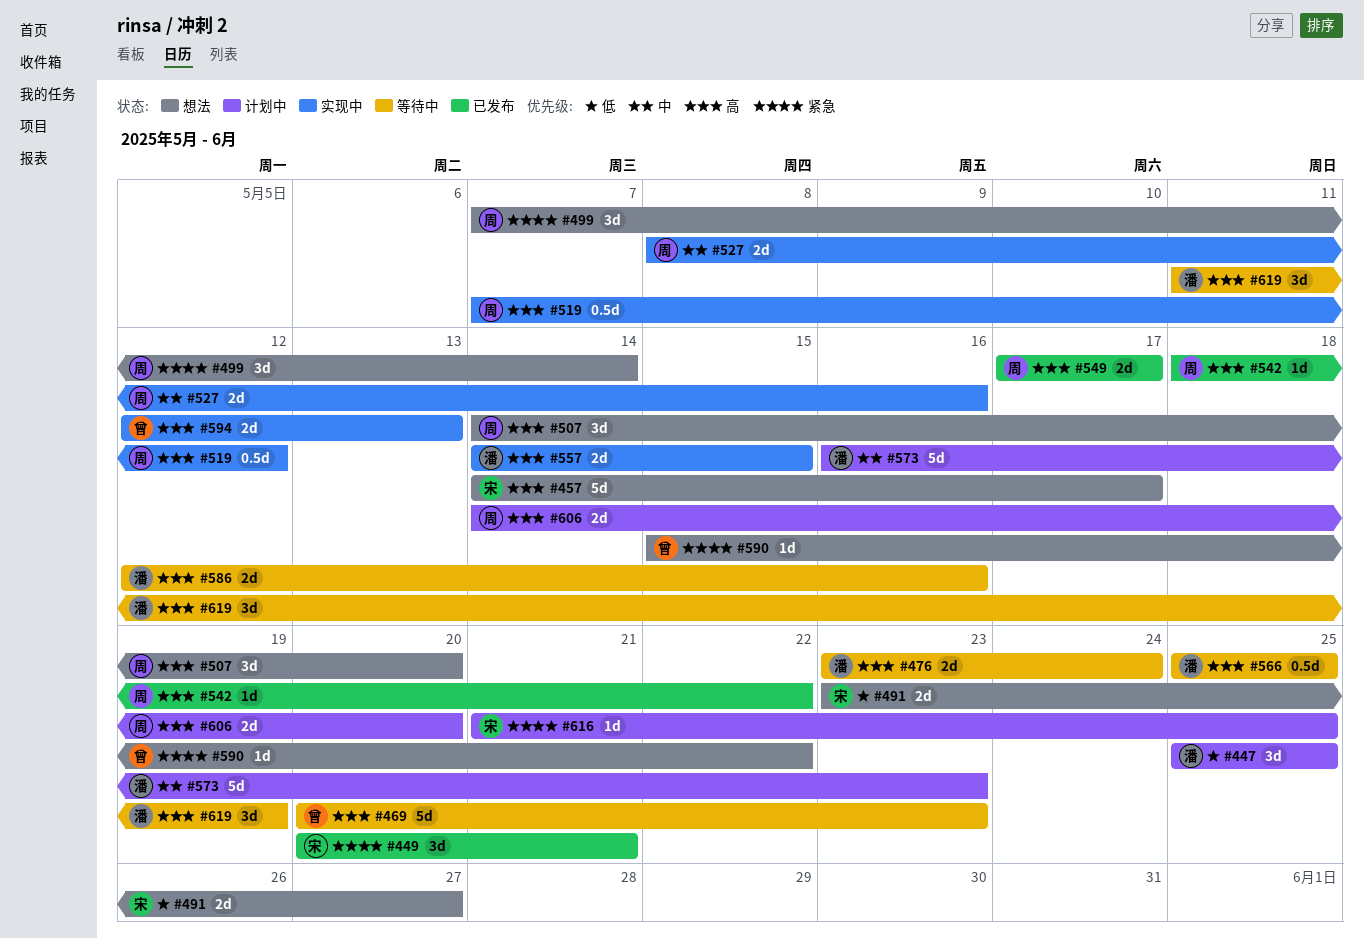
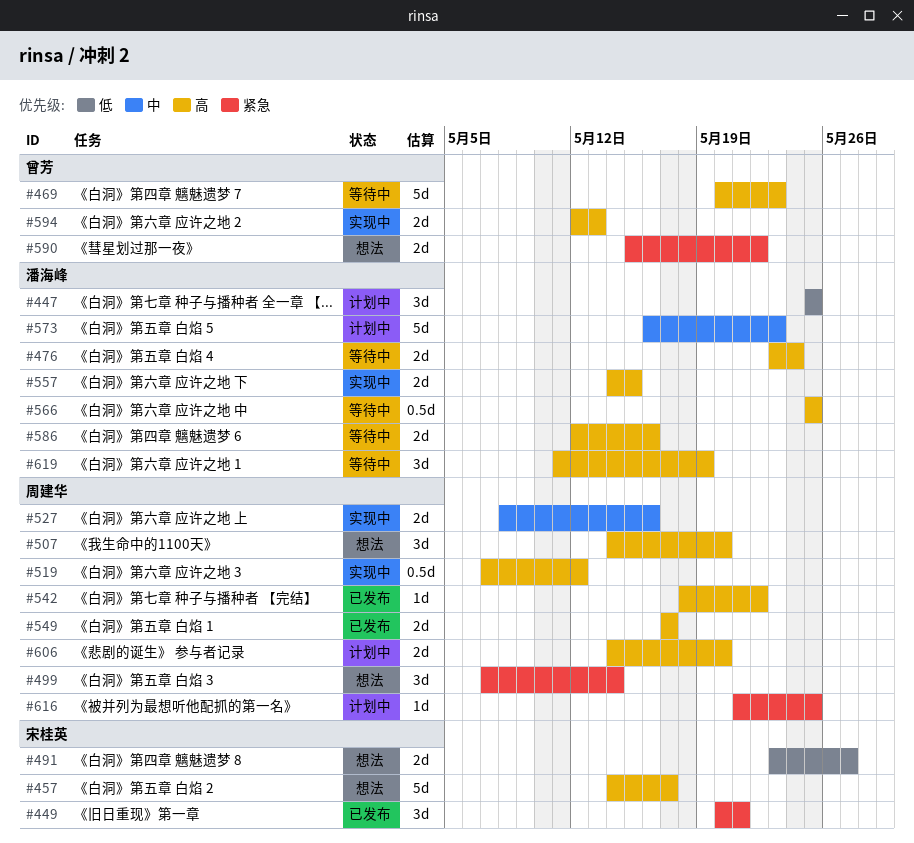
#590, estimate: 1d -> 2d
#616, owner: 宋桂英 -> 周建华

